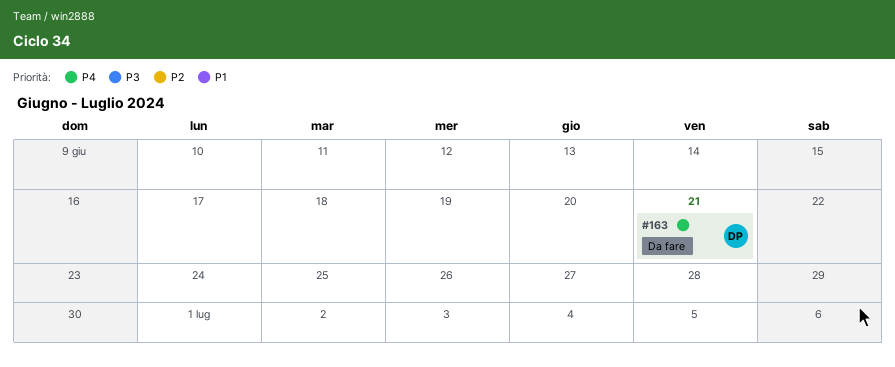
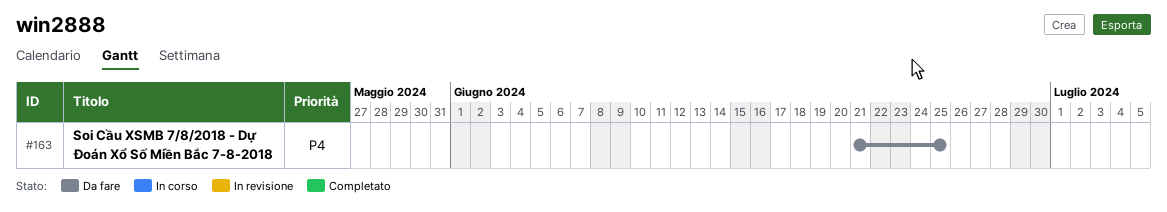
#163, due: Jun 21 -> Jun 25

